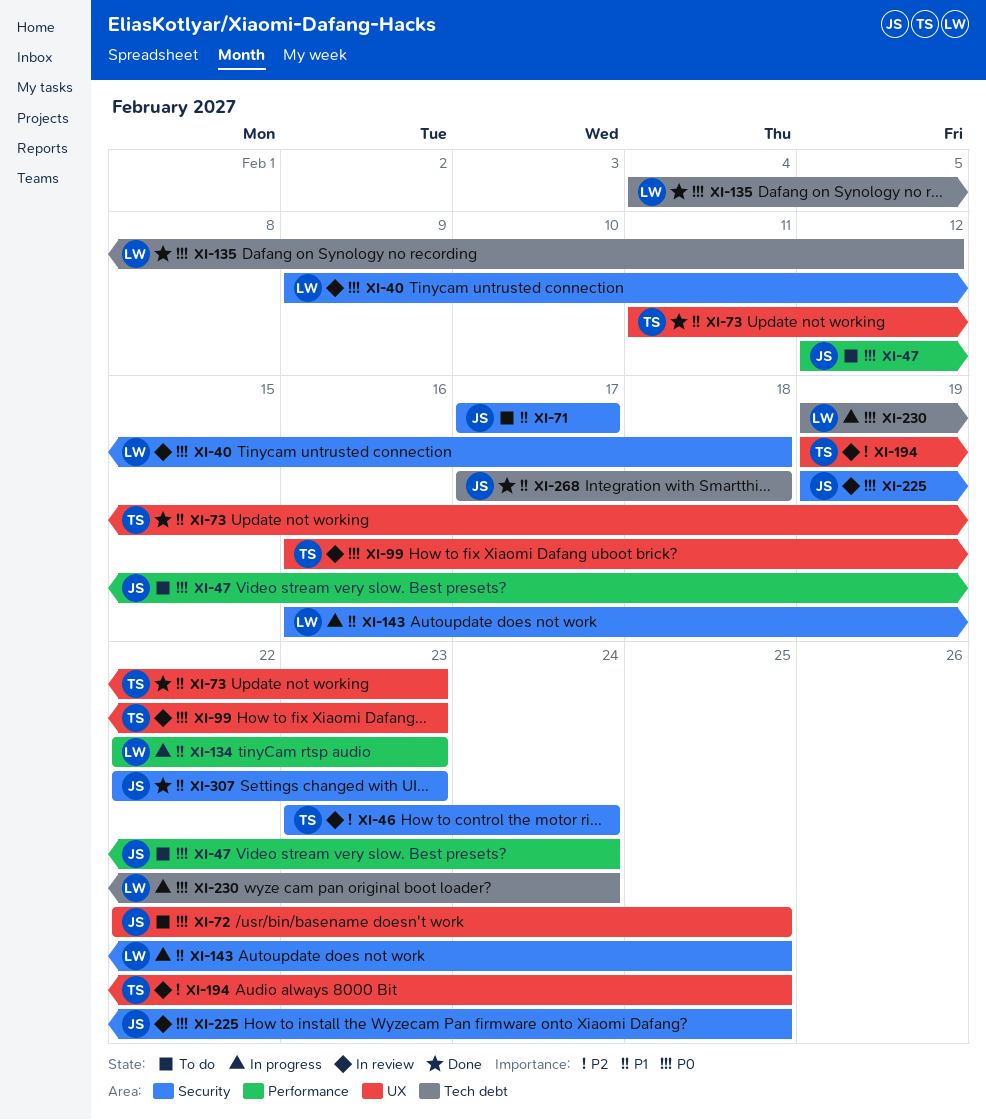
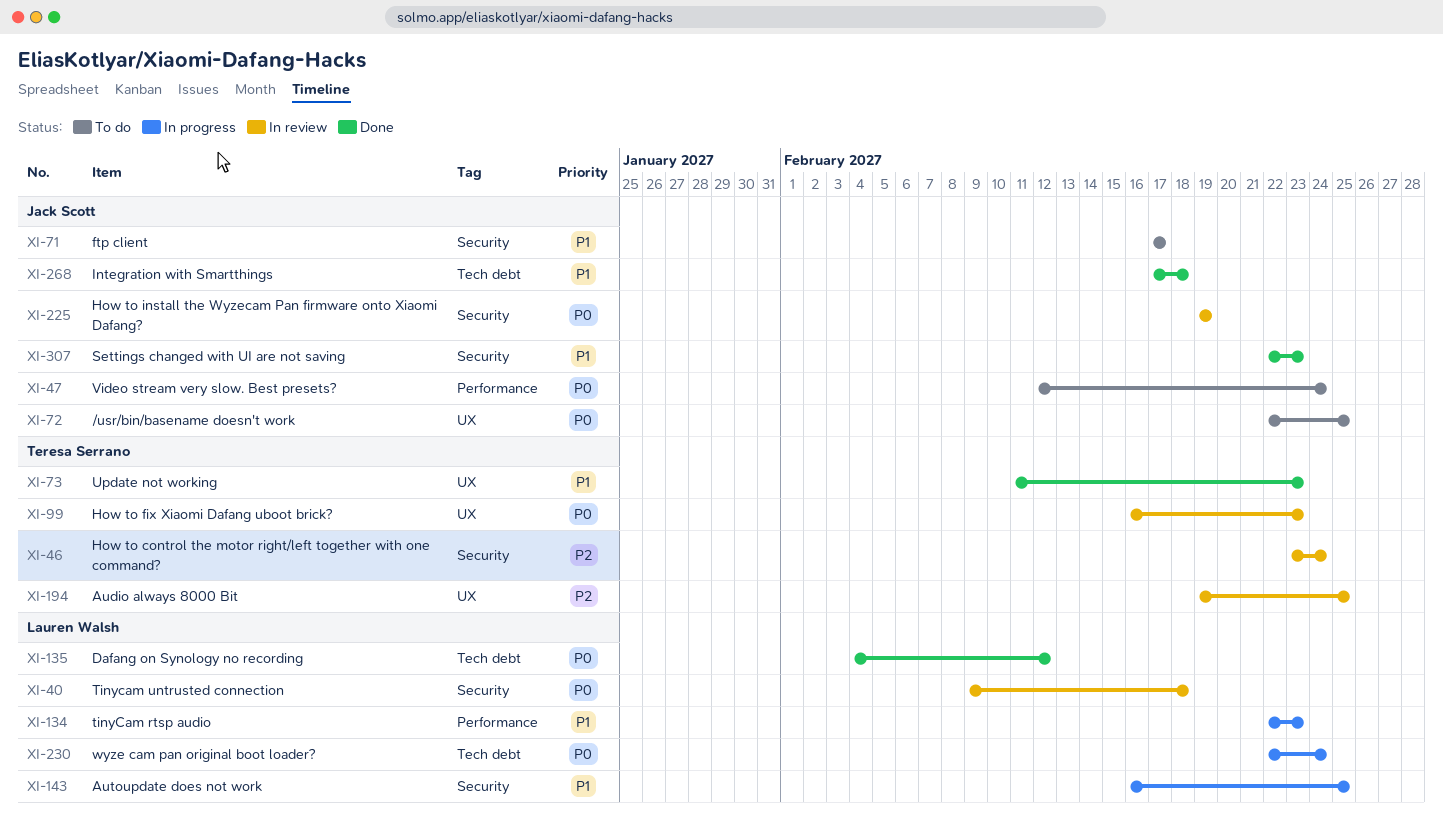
XI-225, due: Feb 25 -> Feb 19
XI-230, start: Feb 19 -> Feb 22

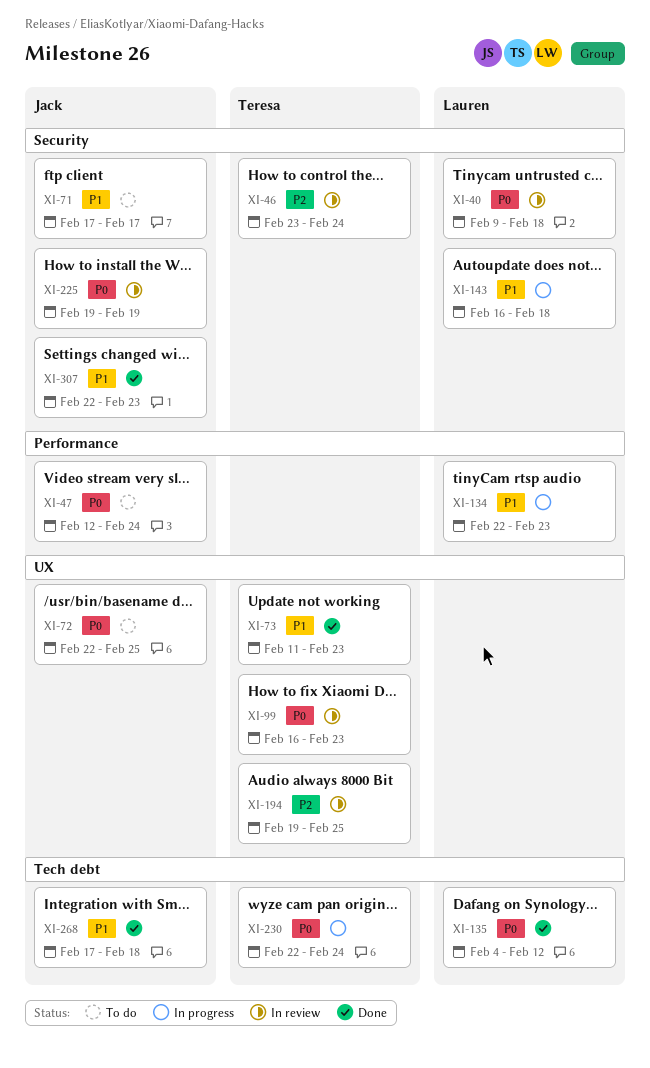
XI-143, due: Feb 25 -> Feb 18
XI-230, owner: Lauren Walsh -> Teresa Serrano

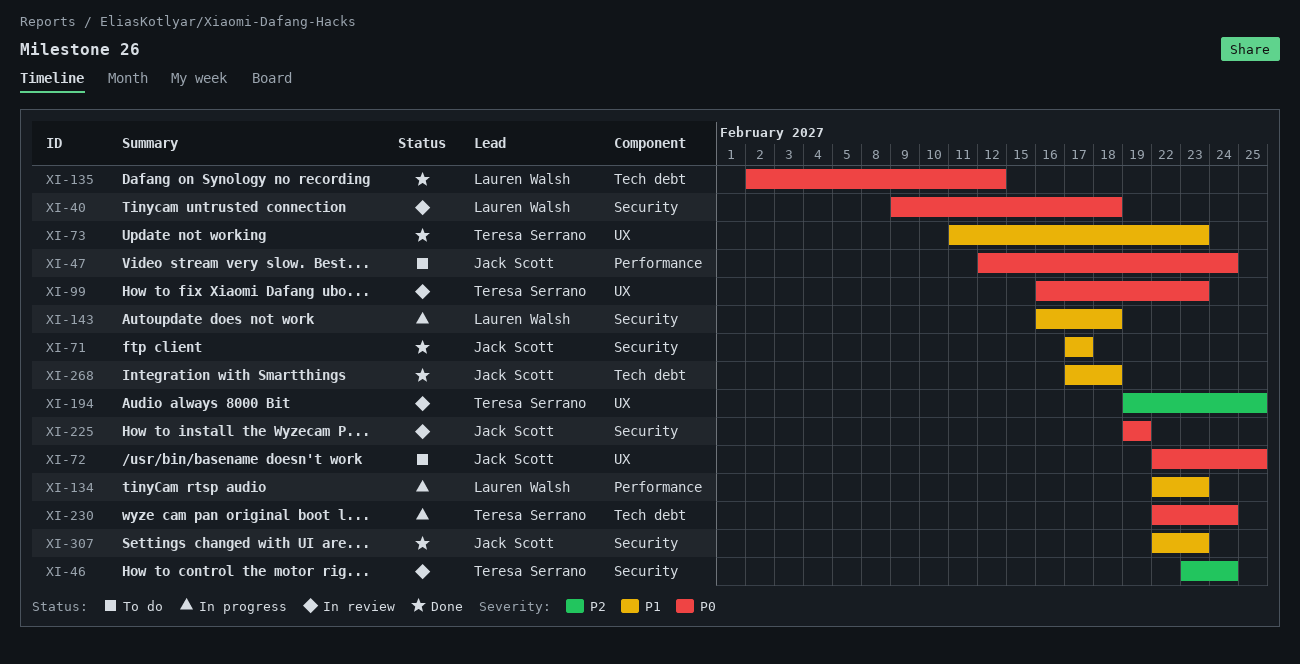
XI-71, status: To do -> Done
XI-135, start: Feb 4 -> Feb 2

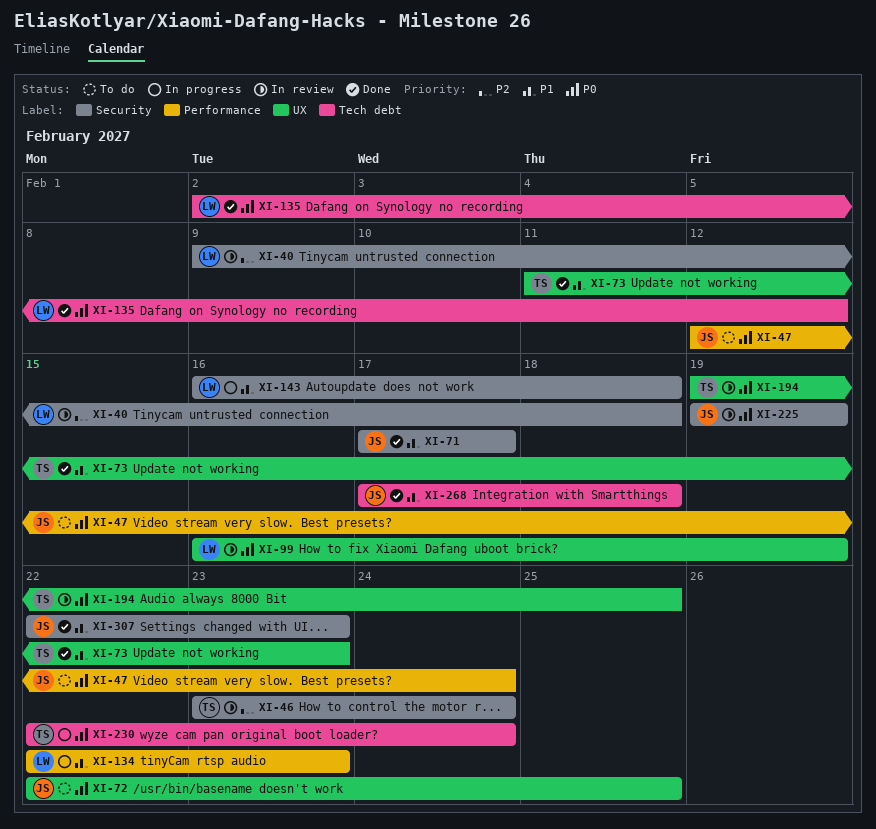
XI-40, priority: P0 -> P2
XI-99, owner: Teresa Serrano -> Lauren Walsh
XI-99, due: Feb 23 -> Feb 19
XI-194, priority: P2 -> P0

